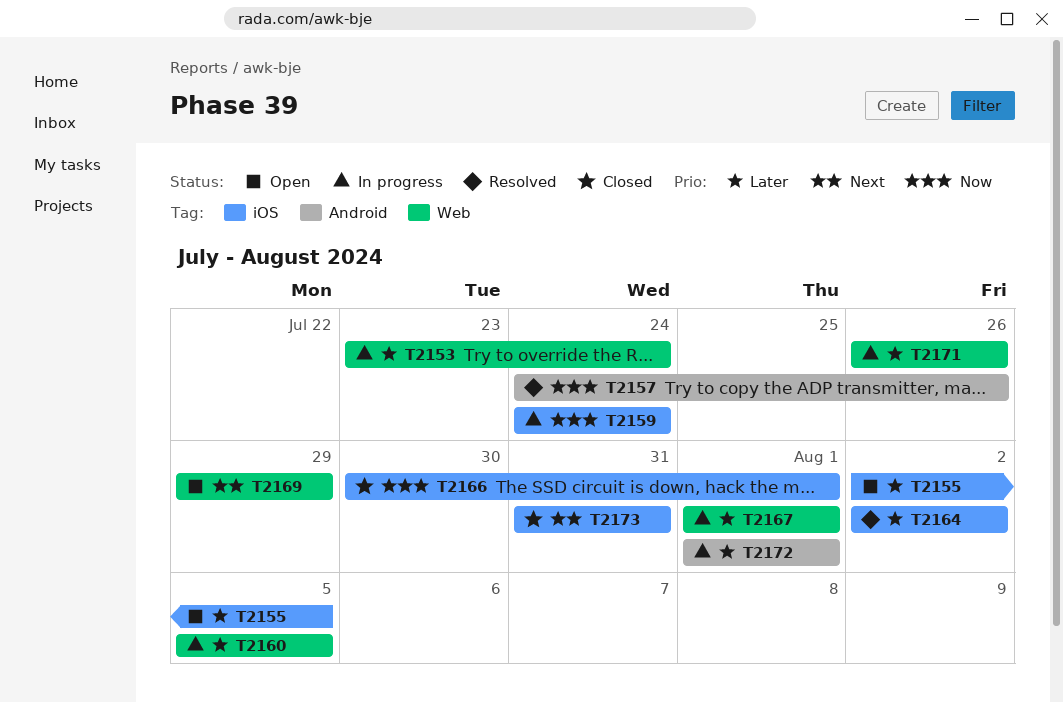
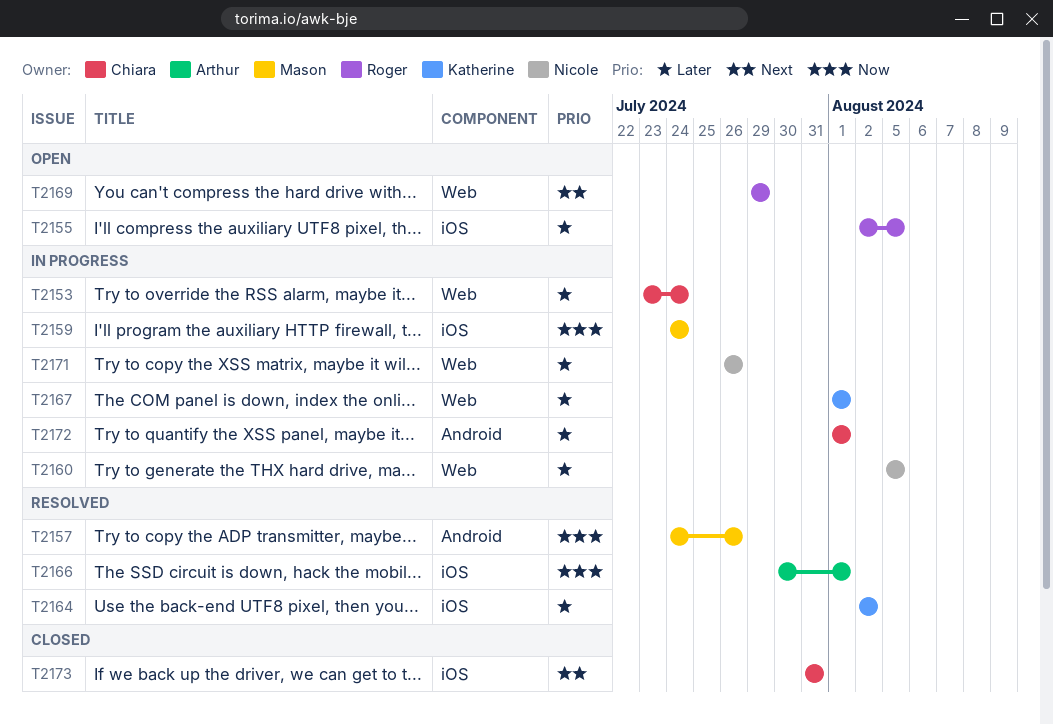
T2166, status: Closed -> Resolved

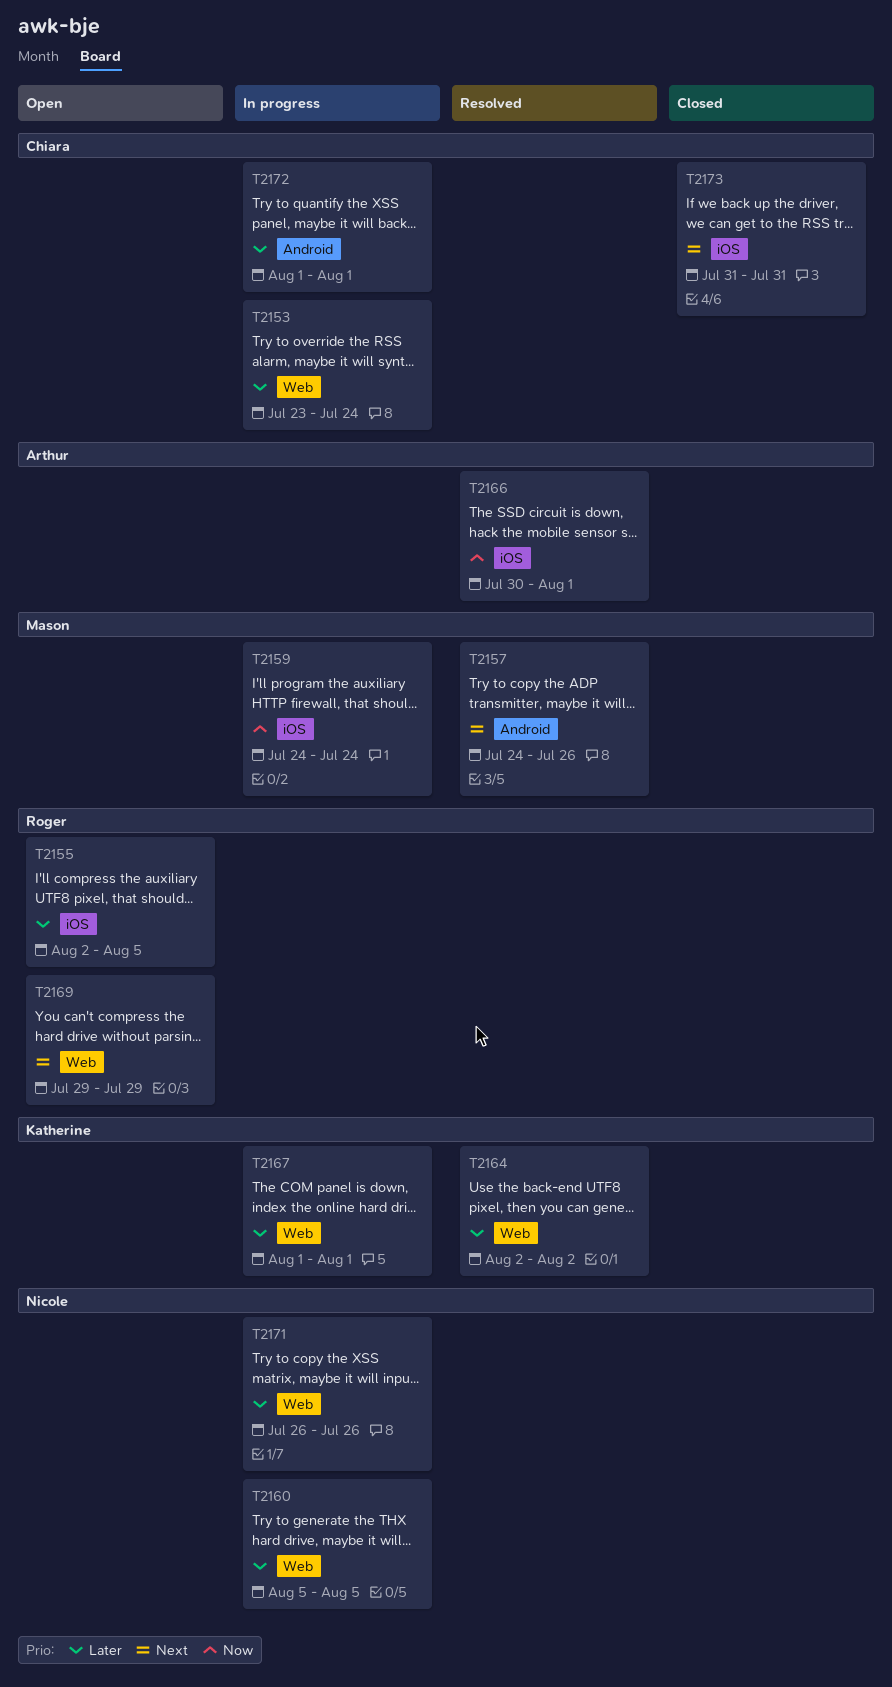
T2157, priority: Now -> Next
T2164, label: iOS -> Web

